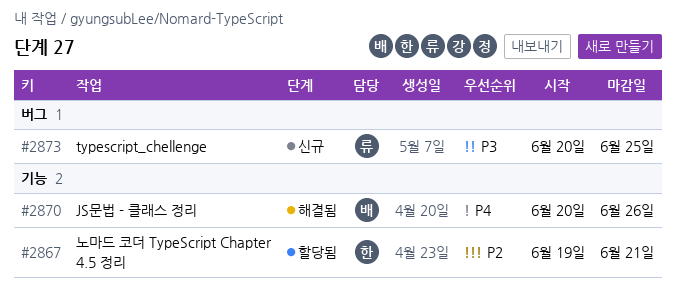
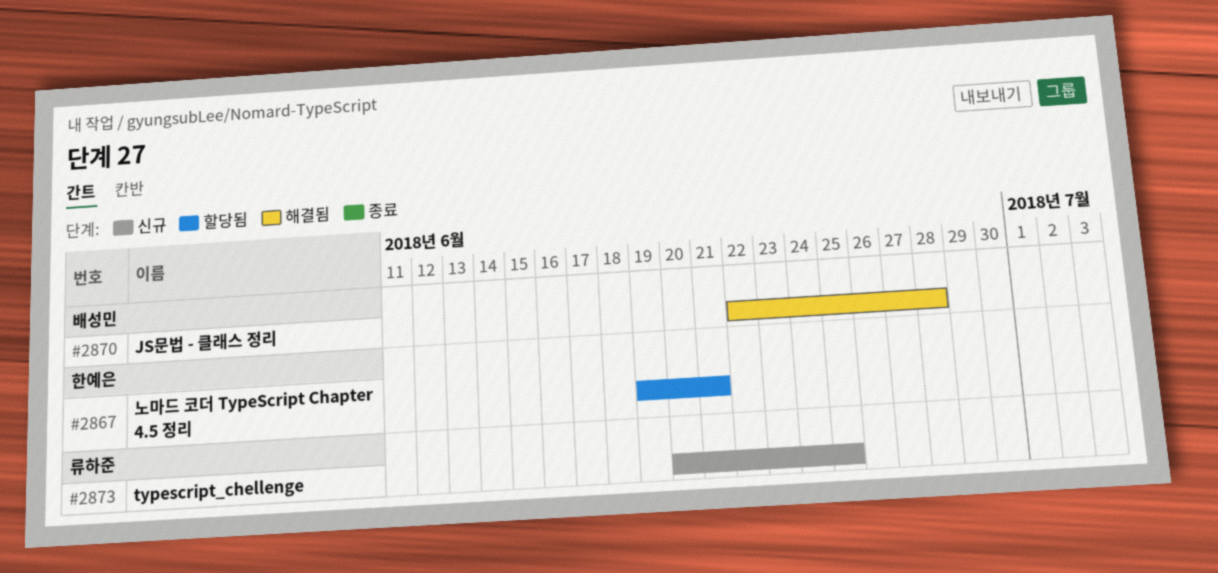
#2870, start: Jun 20 -> Jun 22
#2870, due: Jun 26 -> Jun 28

